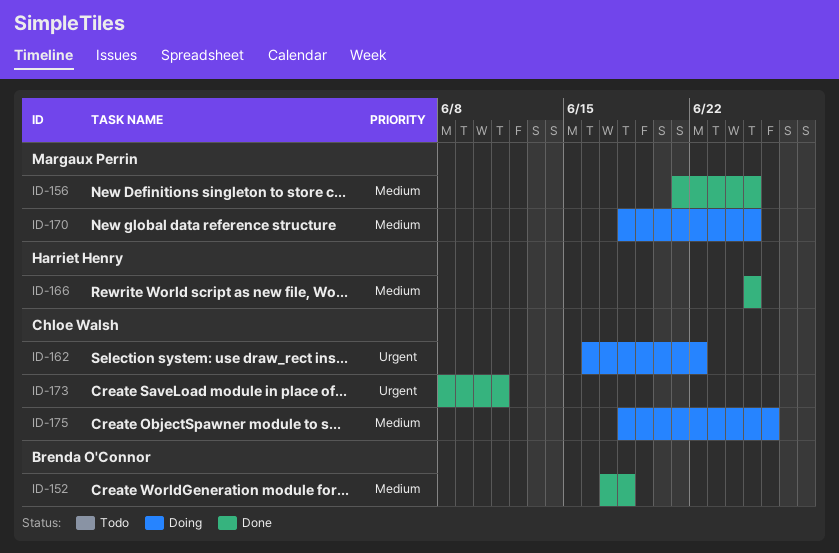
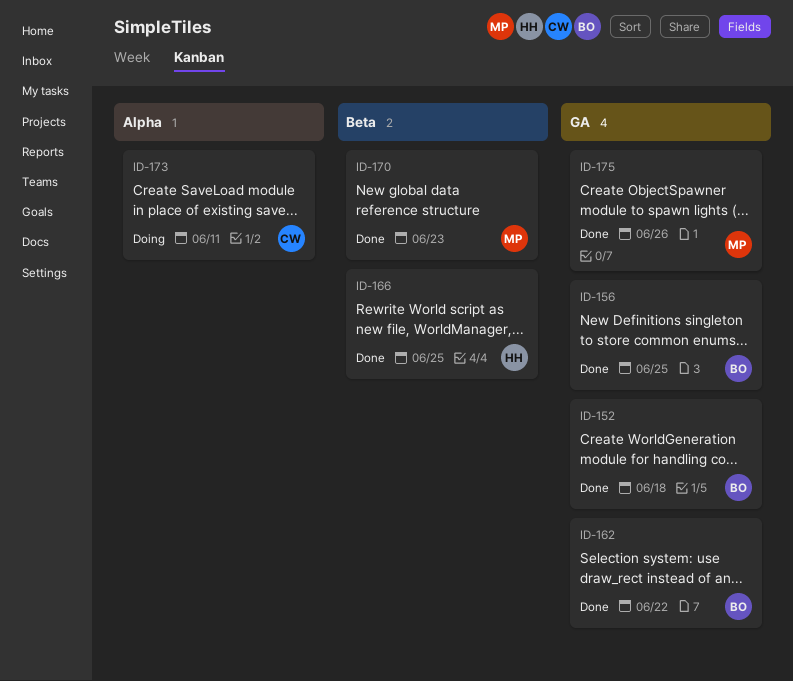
ID-156, owner: Margaux Perrin -> Brenda O'Connor
ID-162, status: Doing -> Done
ID-162, owner: Chloe Walsh -> Brenda O'Connor
ID-170, status: Doing -> Done
ID-170, due: Jun 25 -> Jun 23
ID-173, status: Done -> Doing
ID-175, status: Doing -> Done
ID-175, owner: Chloe Walsh -> Margaux Perrin

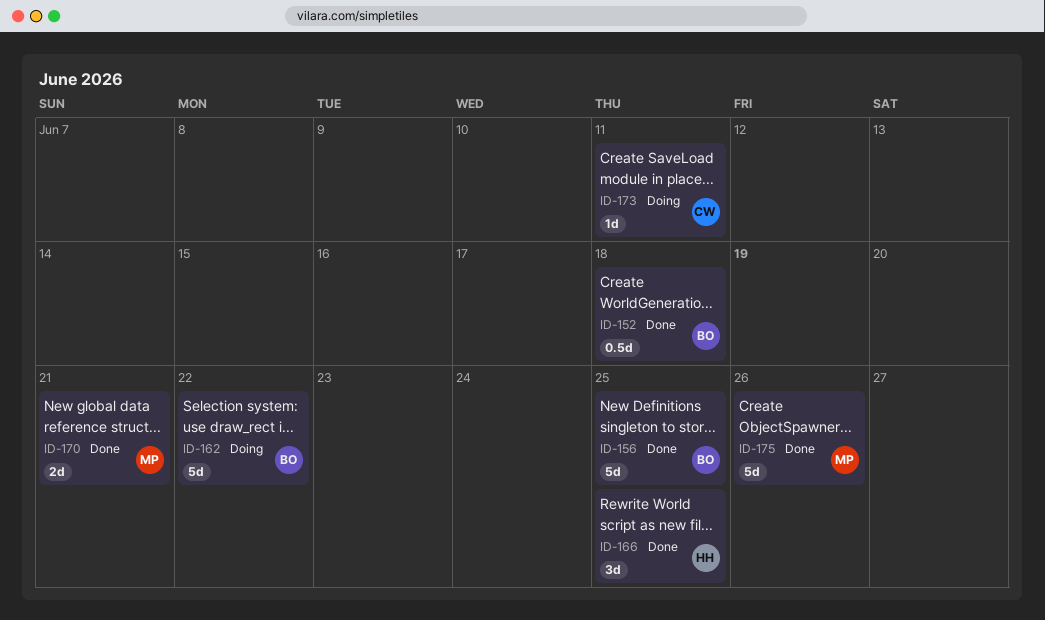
ID-162, status: Done -> Doing
ID-170, due: Jun 23 -> Jun 21

